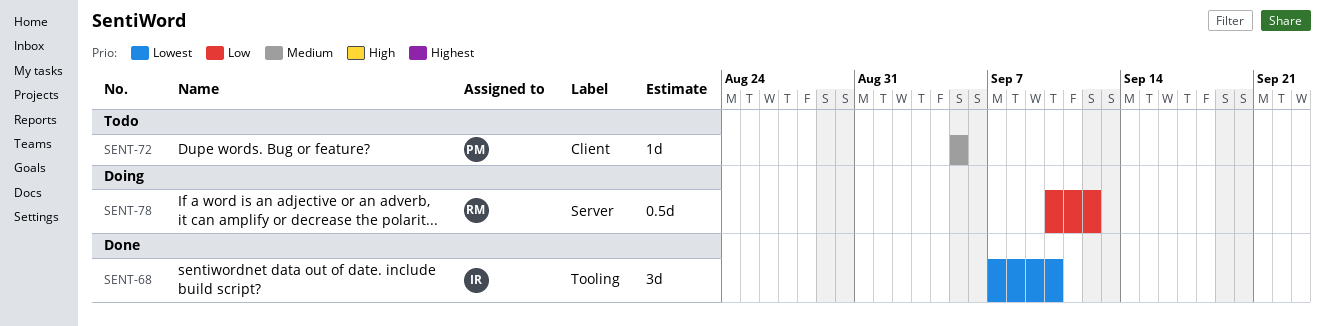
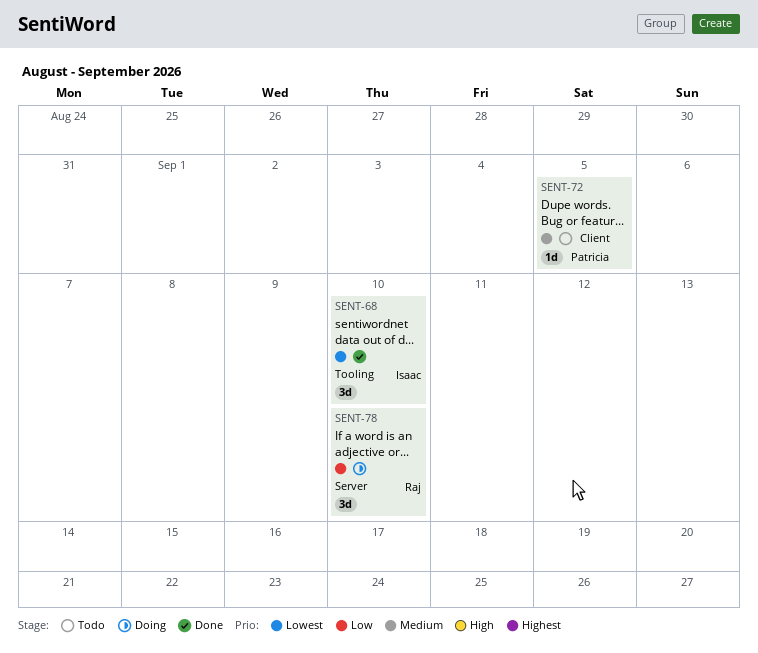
SENT-78, estimate: 0.5d -> 3d
SENT-78, due: Sep 12 -> Sep 10

